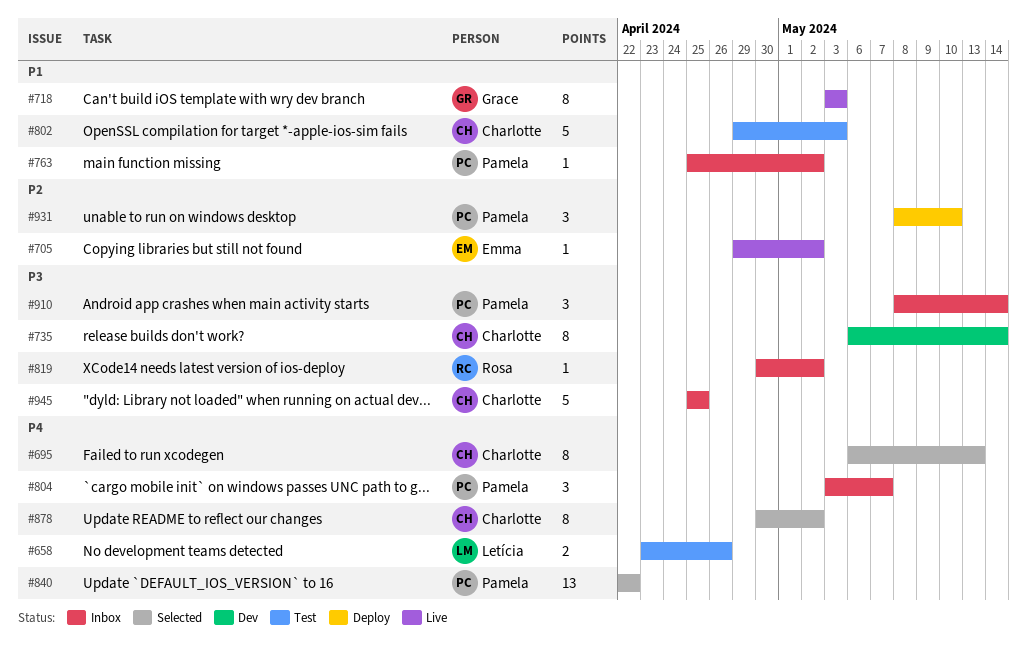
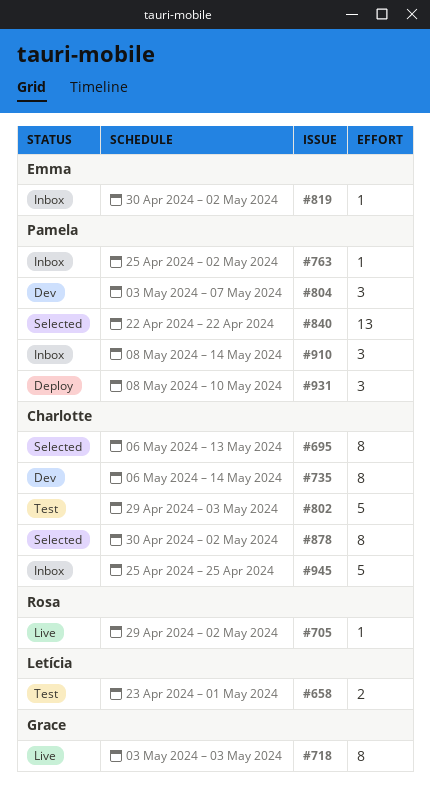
#658, due: Apr 26 -> May 1
#705, owner: Emma -> Rosa
#804, status: Inbox -> Dev
#819, owner: Rosa -> Emma

